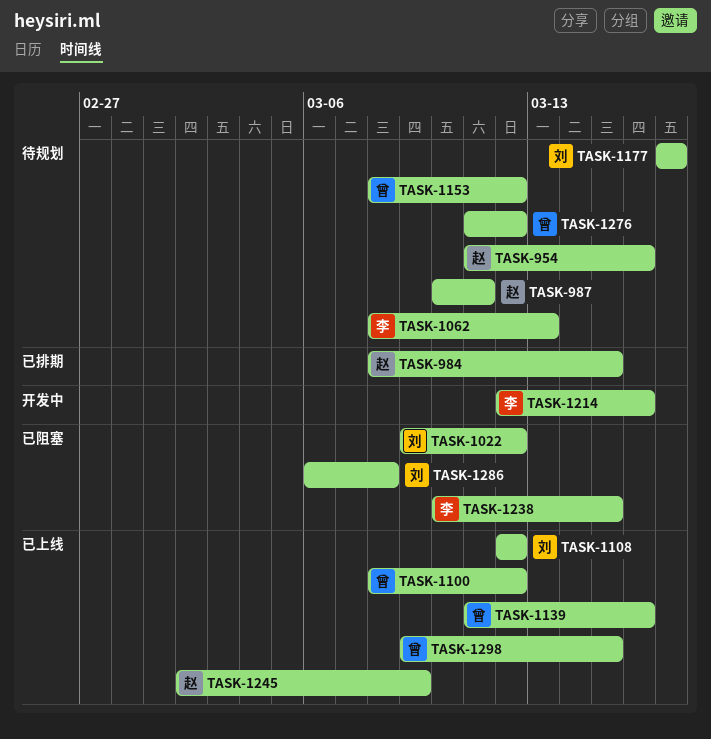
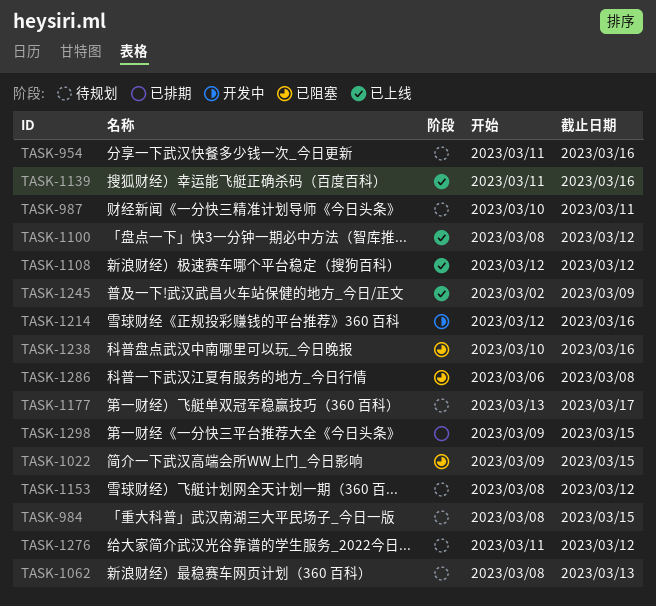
TASK-984, status: 已排期 -> 待规划
TASK-1022, due: Mar 12 -> Mar 15
TASK-1177, start: Mar 17 -> Mar 13
TASK-1238, due: Mar 15 -> Mar 16
TASK-1298, status: 已上线 -> 已排期

